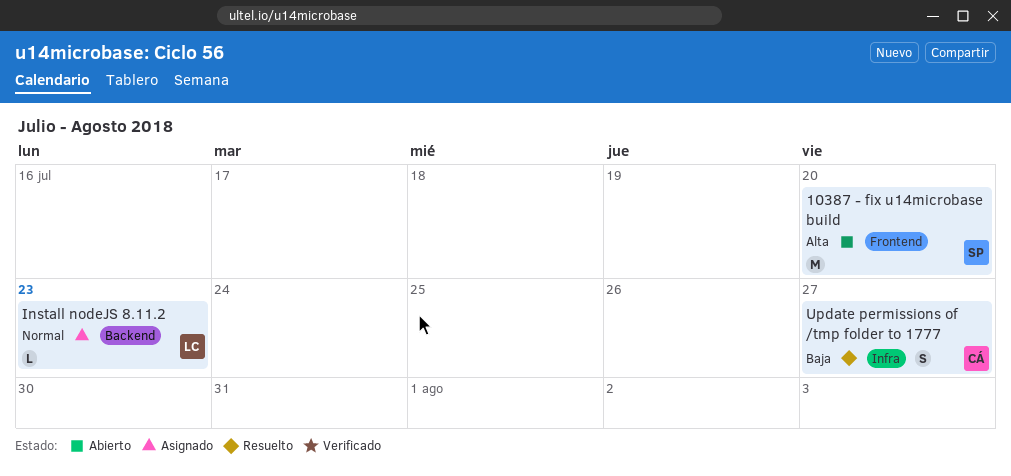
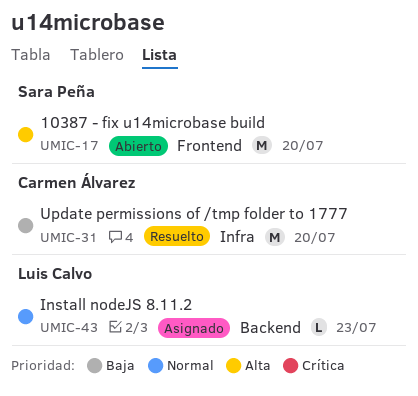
Update permissions of /tmp folder to 1777, estimate: S -> M
Update permissions of /tmp folder to 1777, due: Jul 27 -> Jul 20

